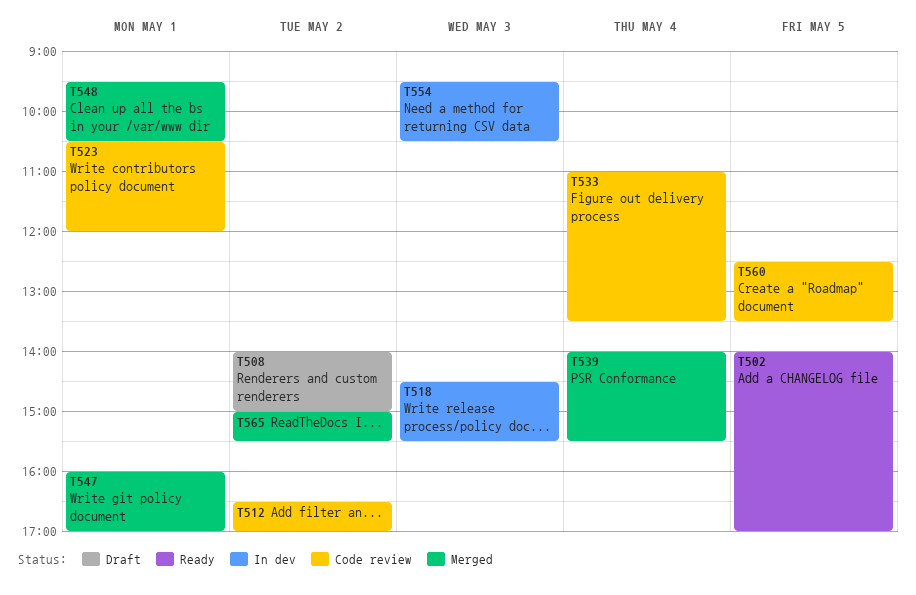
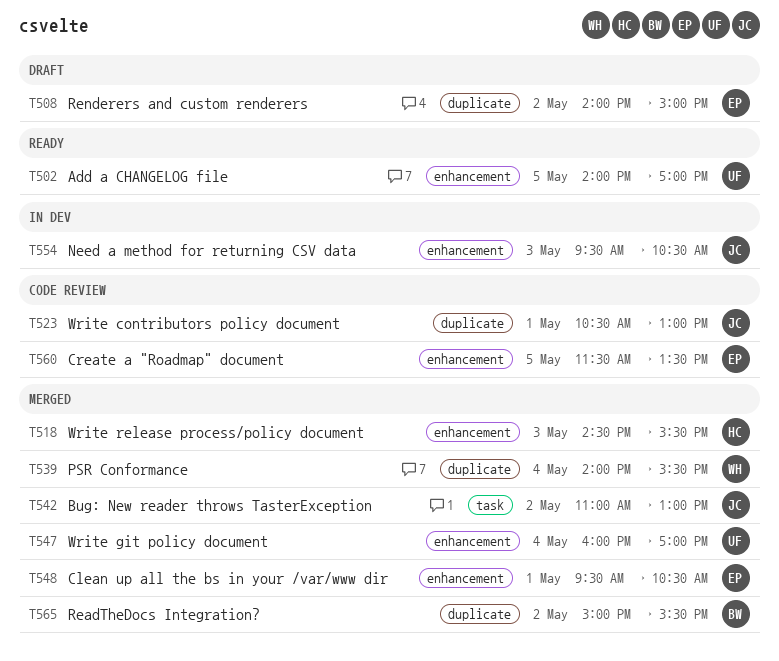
T512: present -> none
T518, status: In dev -> Merged
T523, ends: 12:00 -> 13:00
T533: present -> none
T542: none -> present
T547, day: May 1 -> May 4
T560, begins: 12:30 -> 11:30

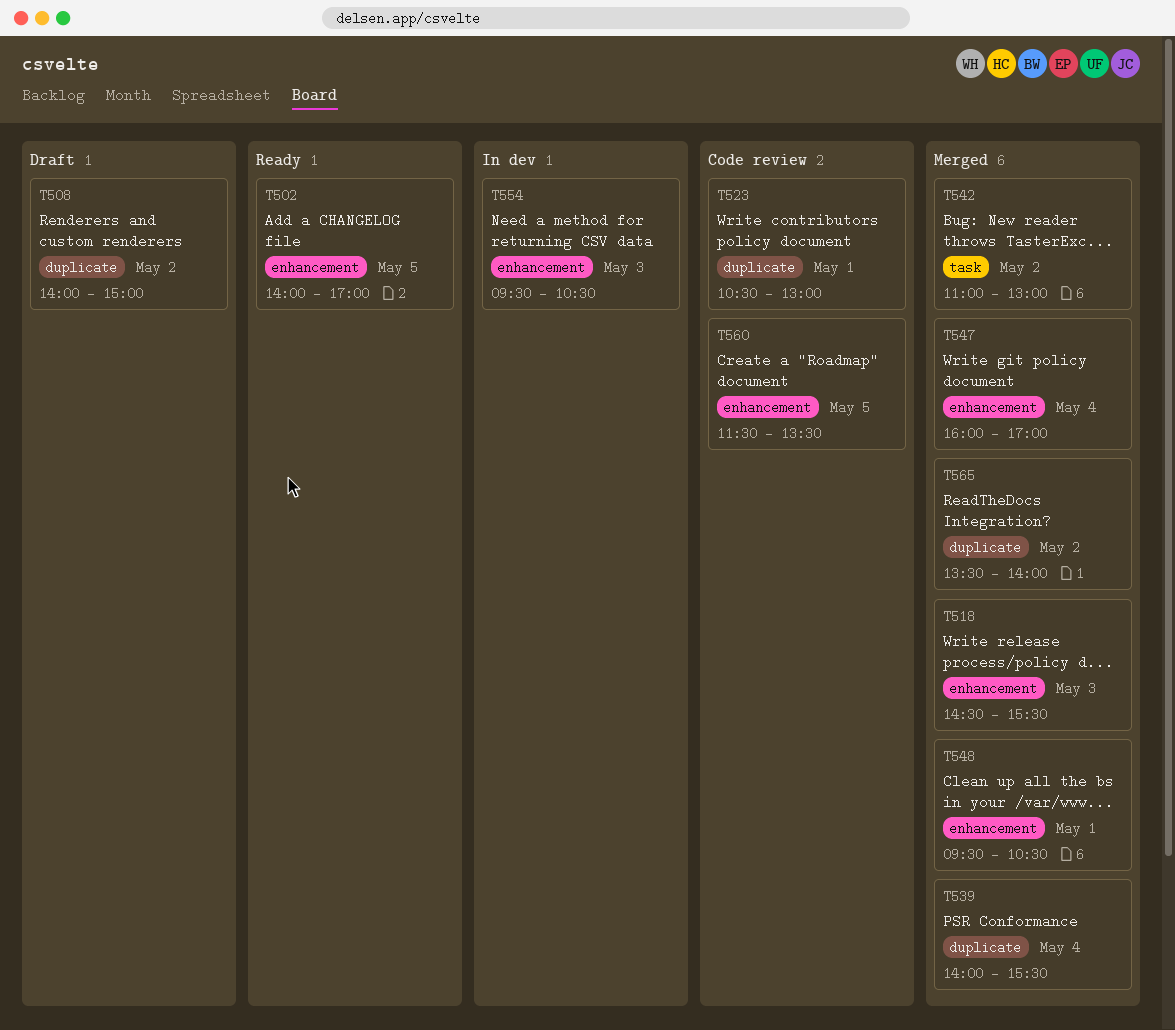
T565, begins: 15:00 -> 13:30
T565, ends: 15:30 -> 14:00

